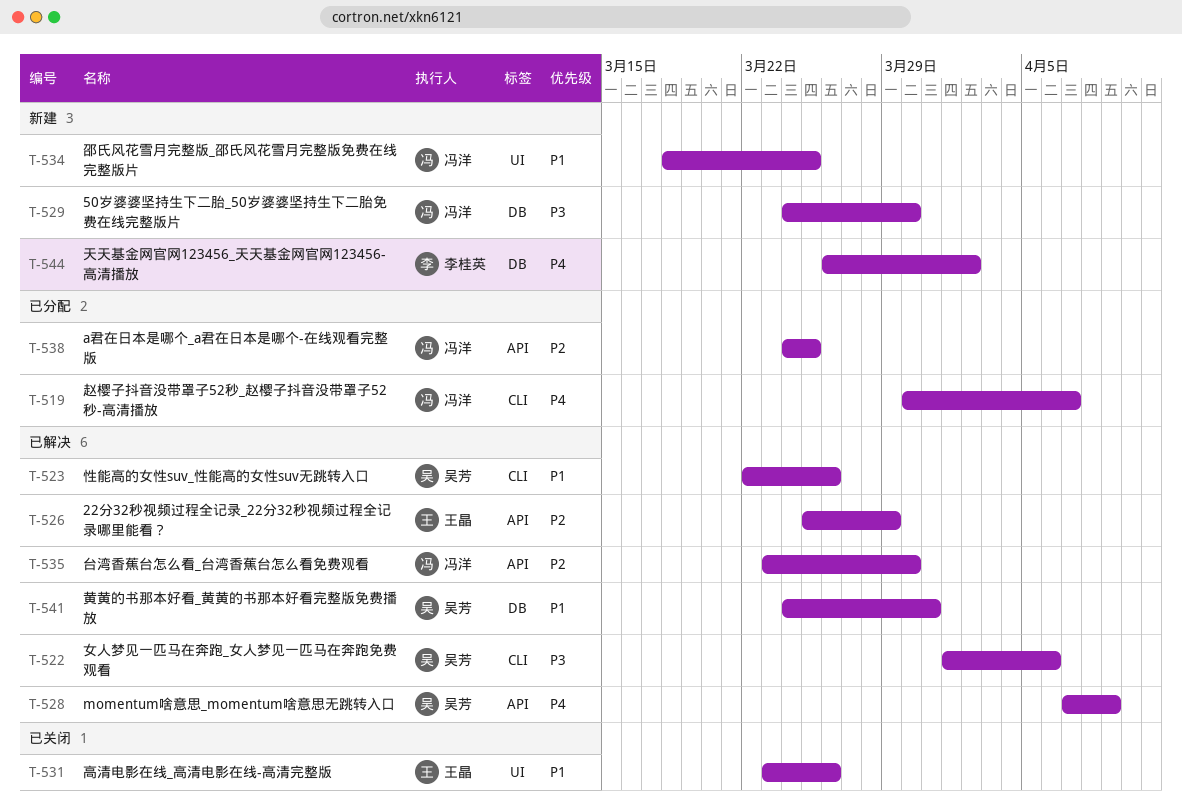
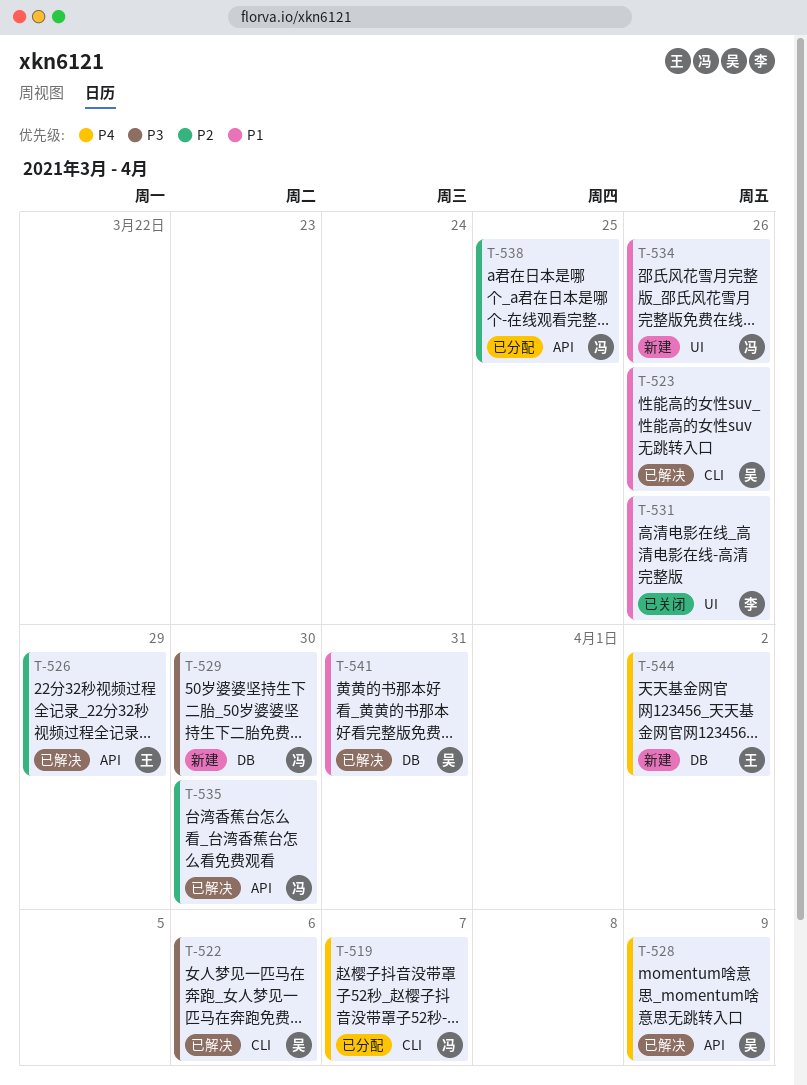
T-531, owner: 王晶 -> 李桂英
T-534, due: Mar 25 -> Mar 26
T-544, owner: 李桂英 -> 王晶

